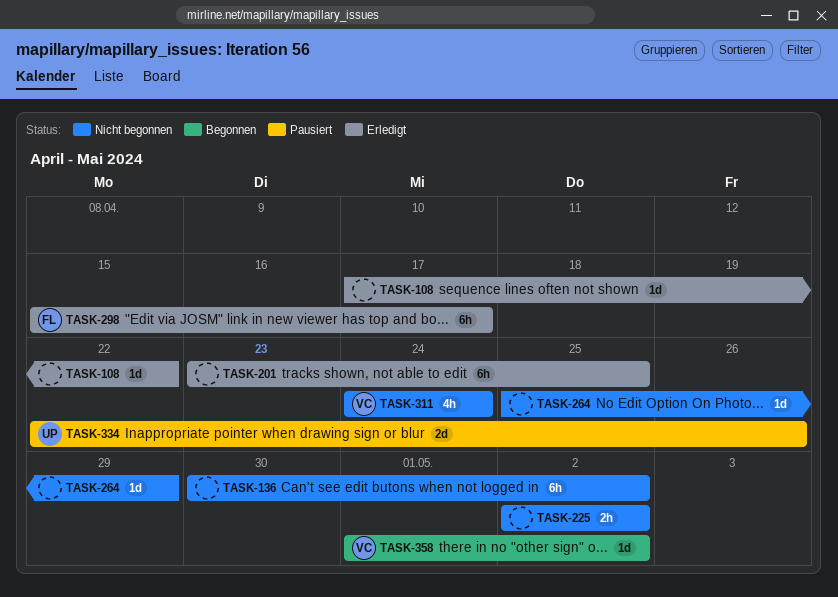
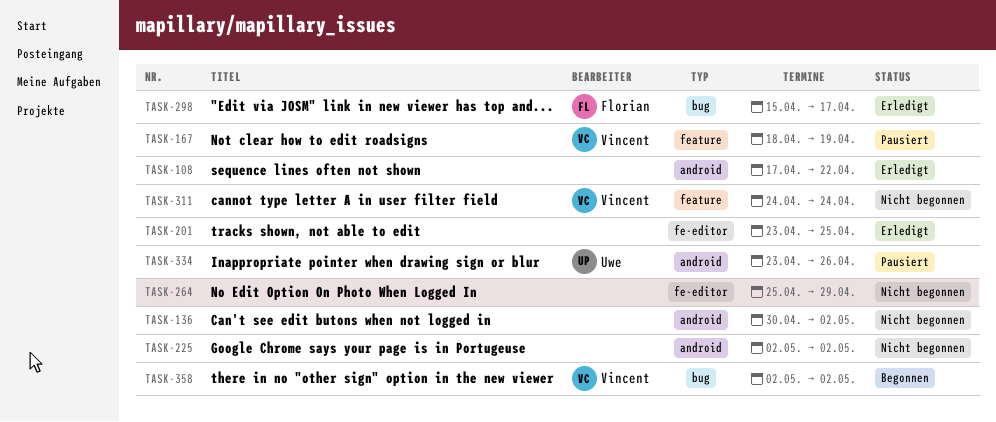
TASK-167: none -> present
TASK-334, start: Apr 22 -> Apr 23
TASK-358, start: May 1 -> May 2

